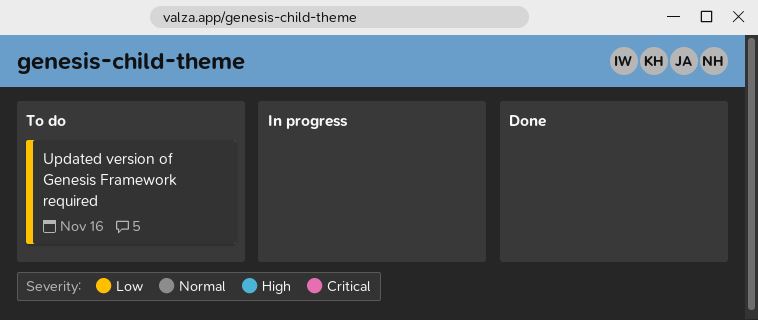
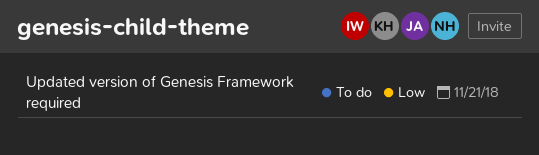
Updated version of Genesis Framework required, due: Nov 16 -> Nov 21

